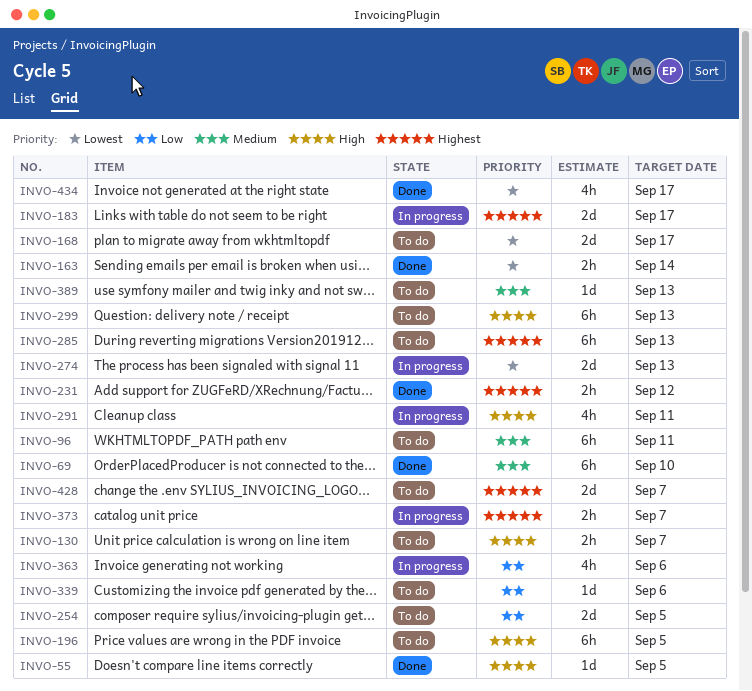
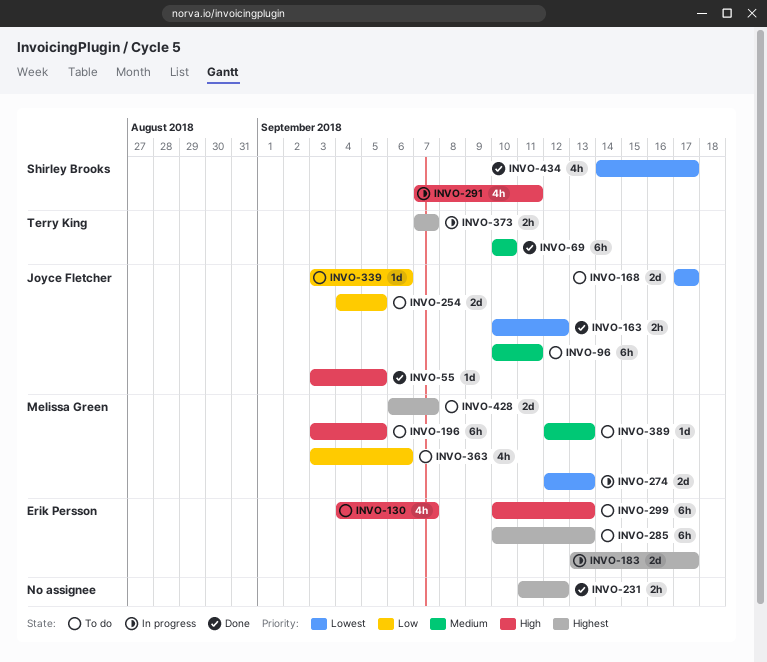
INVO-130, estimate: 2h -> 4h
INVO-163, due: Sep 14 -> Sep 12
INVO-363, status: In progress -> To do

